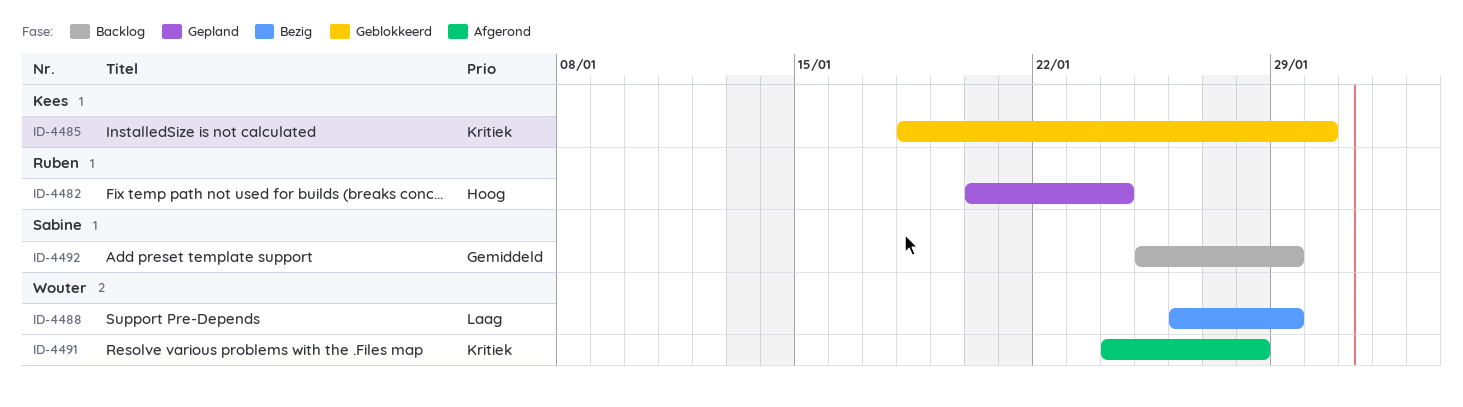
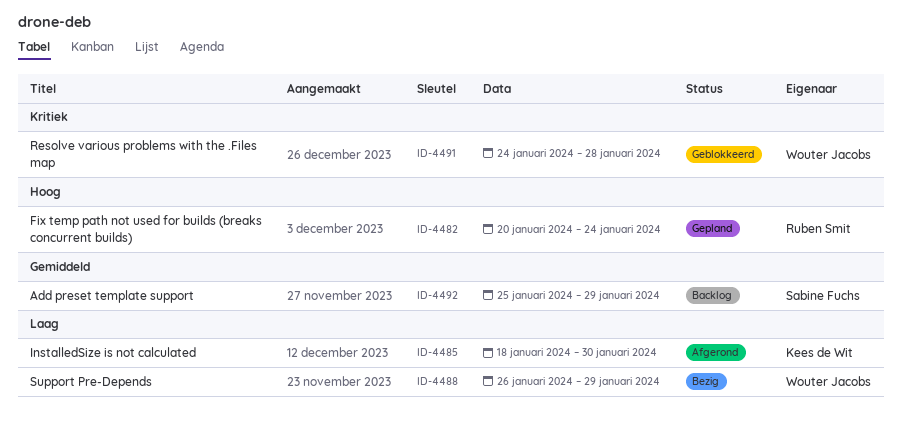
ID-4485, status: Geblokkeerd -> Afgerond
ID-4485, priority: Kritiek -> Laag
ID-4491, status: Afgerond -> Geblokkeerd

